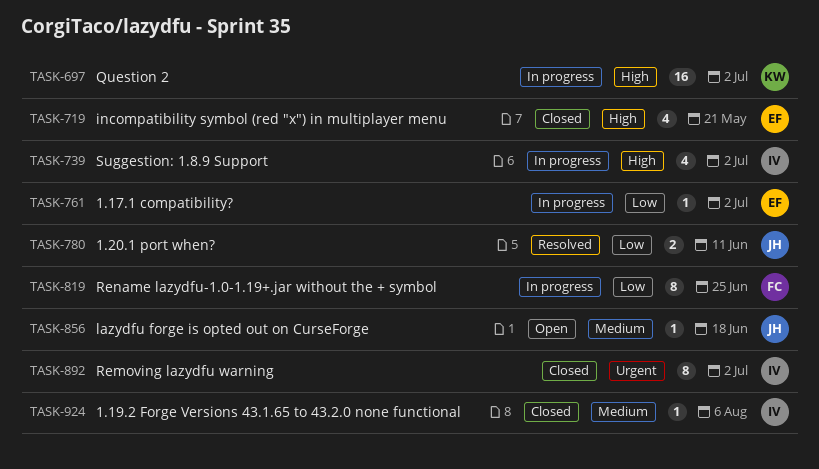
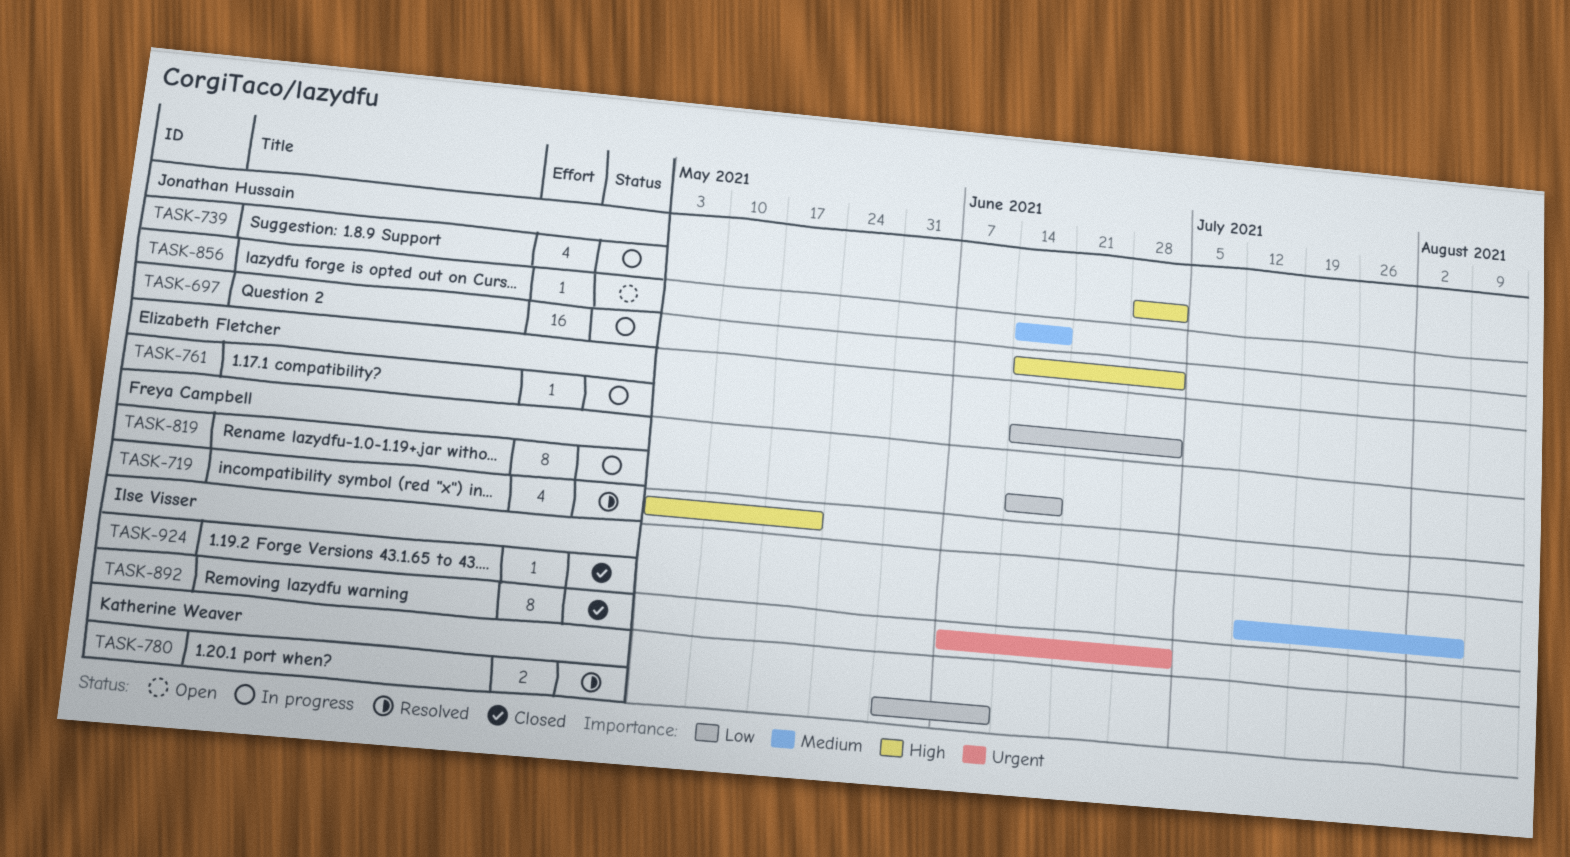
TASK-697, owner: Katherine Weaver -> Jonathan Hussain
TASK-719, status: Closed -> Resolved
TASK-719, owner: Elizabeth Fletcher -> Freya Campbell
TASK-739, owner: Ilse Visser -> Jonathan Hussain
TASK-780, owner: Jonathan Hussain -> Katherine Weaver
TASK-819, due: Jun 25 -> Jun 18

